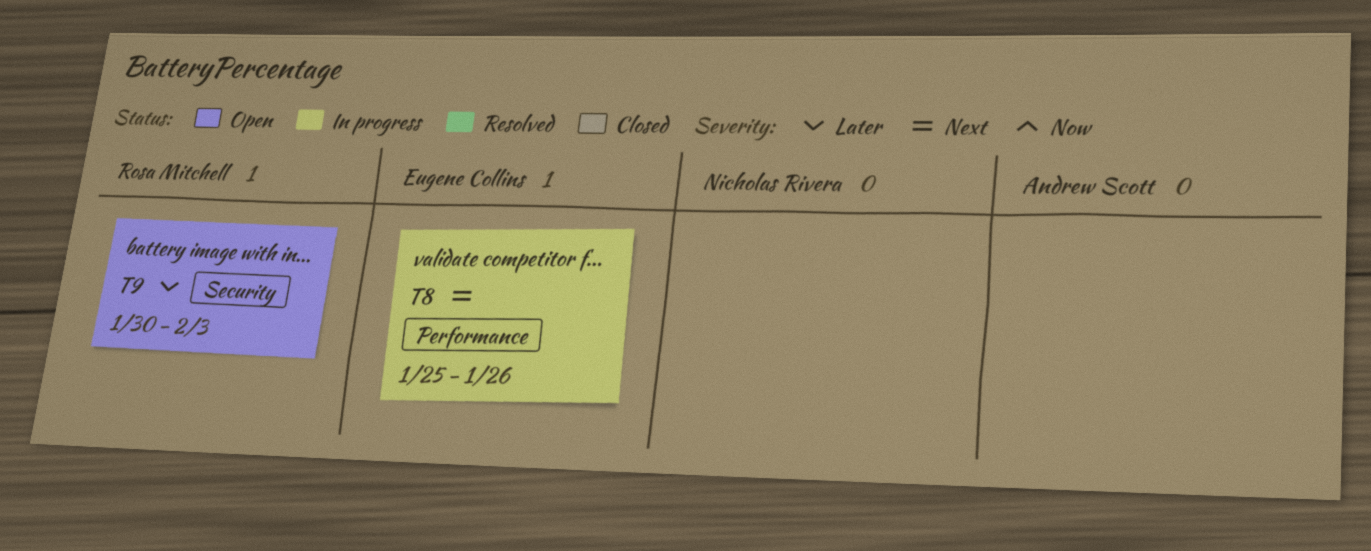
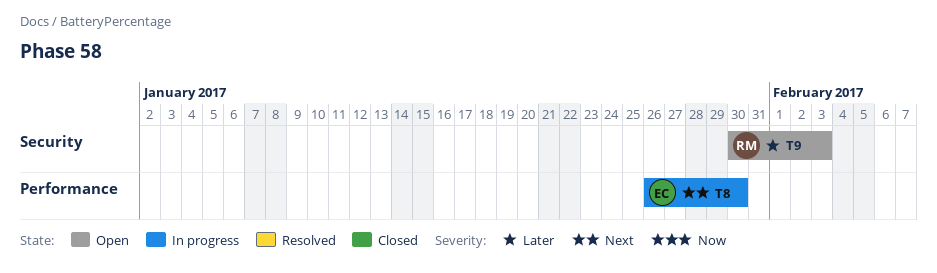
T8, start: Jan 25 -> Jan 26
T8, due: Jan 26 -> Jan 30

